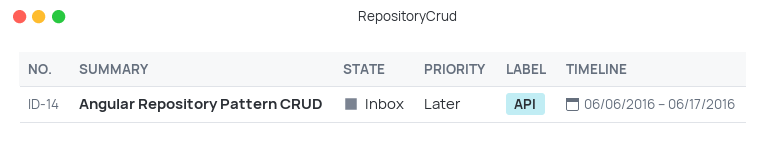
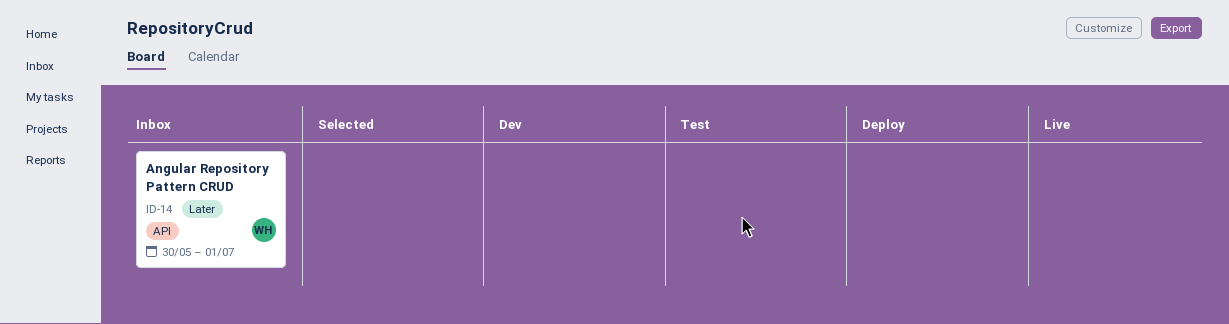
ID-14, start: Jun 6 -> May 30
ID-14, due: Jun 17 -> Jul 1

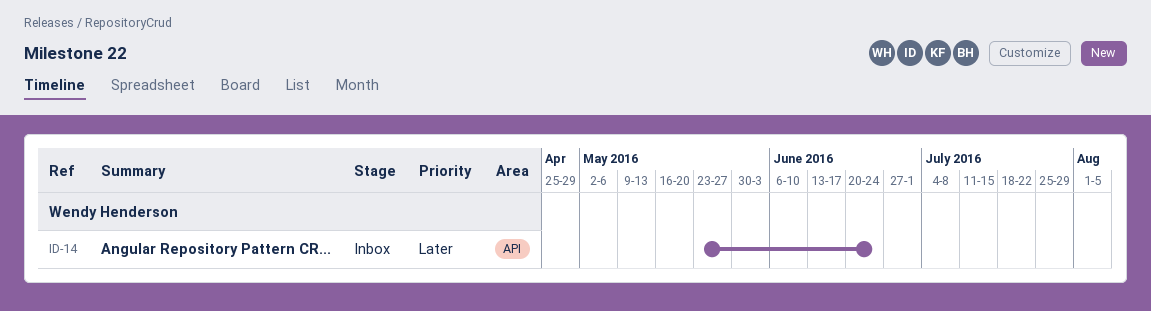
ID-14, start: May 30 -> May 23
ID-14, due: Jul 1 -> Jun 24

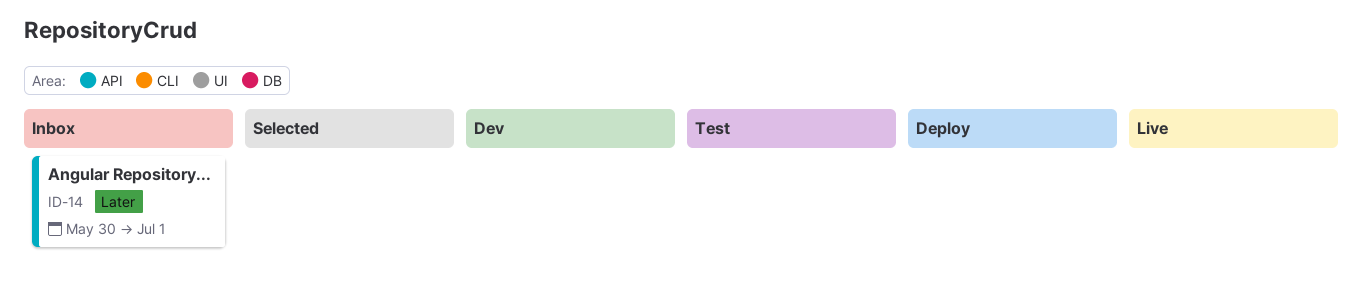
ID-14, start: May 23 -> May 30
ID-14, due: Jun 24 -> Jul 1

